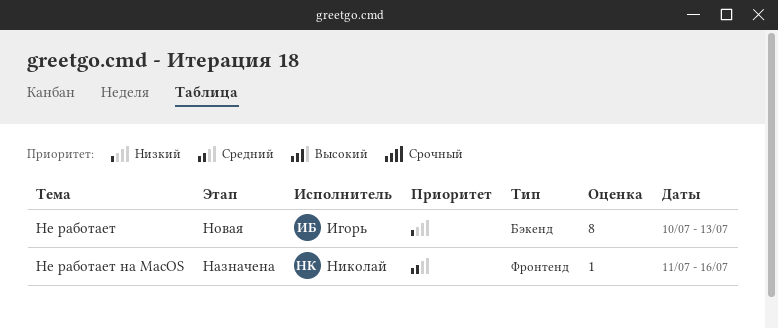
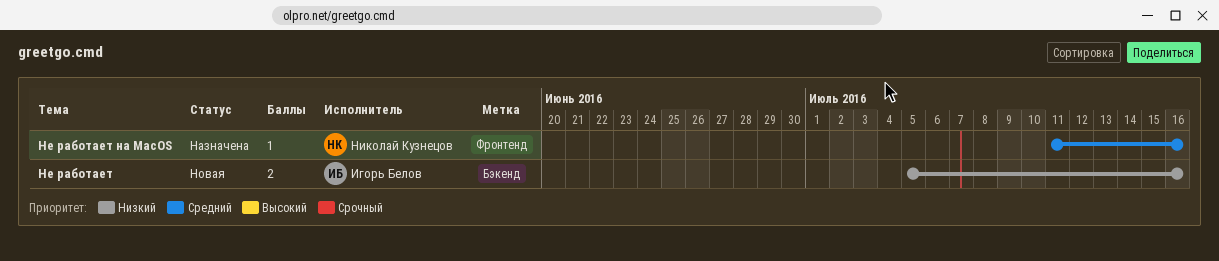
Не работает, estimate: 8 -> 2
Не работает, start: Jul 10 -> Jul 5
Не работает, due: Jul 13 -> Jul 16

